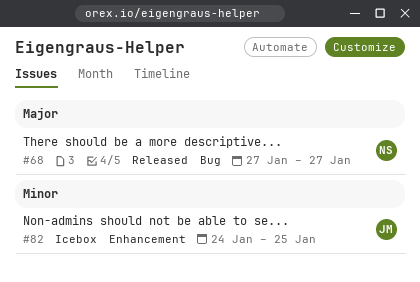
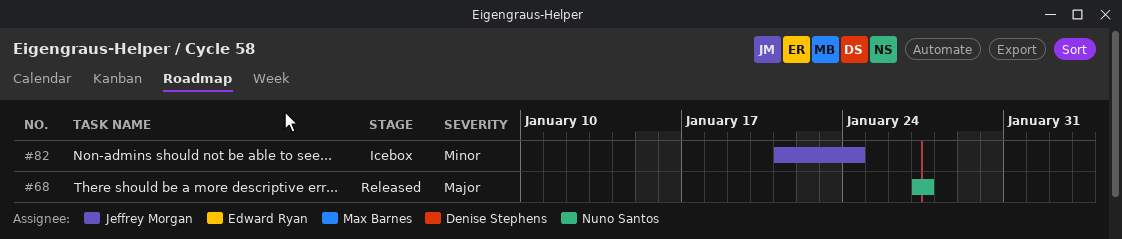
#82, start: Jan 24 -> Jan 21
#82, due: Jan 25 -> Jan 24

